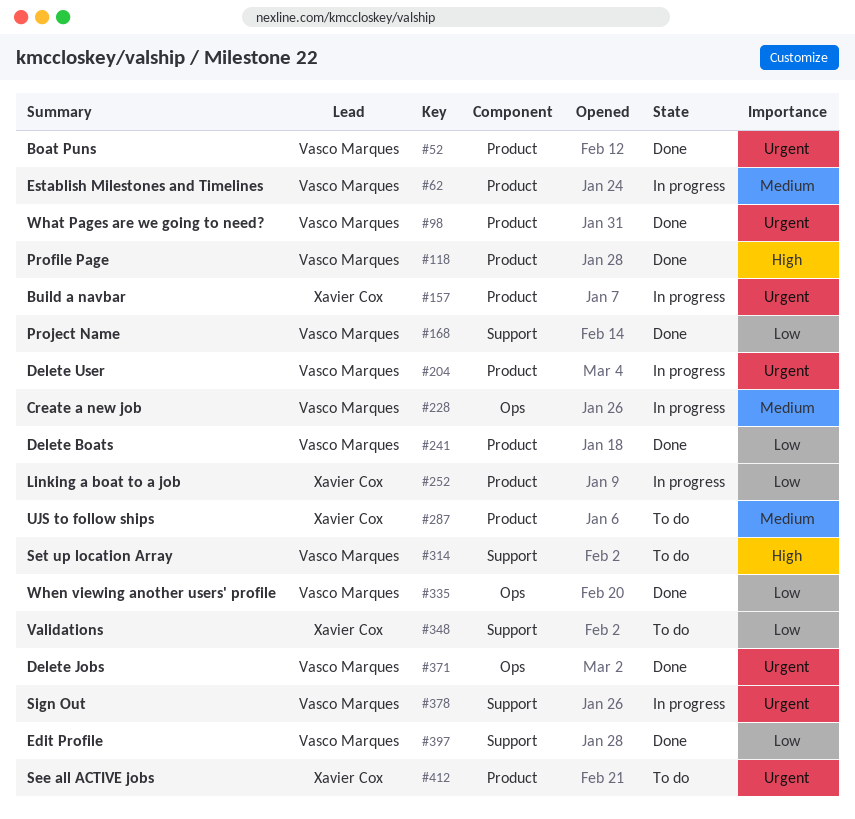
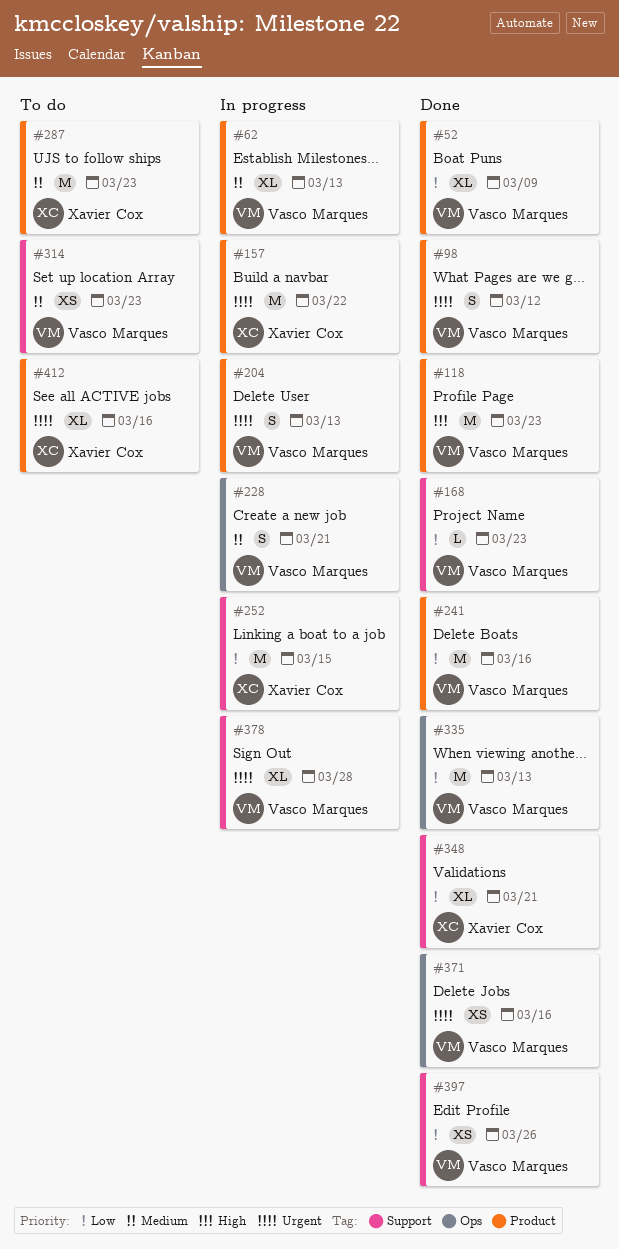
#52, priority: Urgent -> Low
#252, label: Product -> Support
#314, priority: High -> Medium
#348, status: To do -> Done

